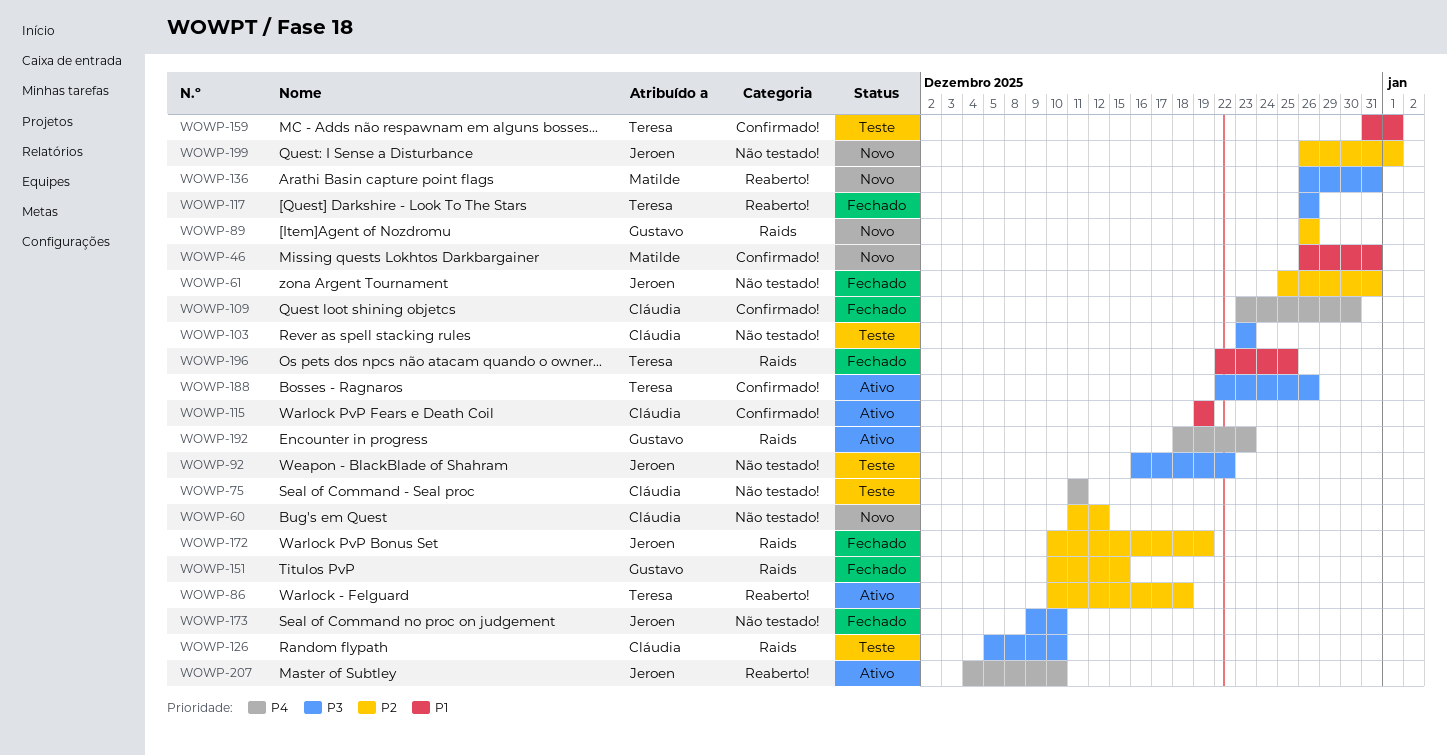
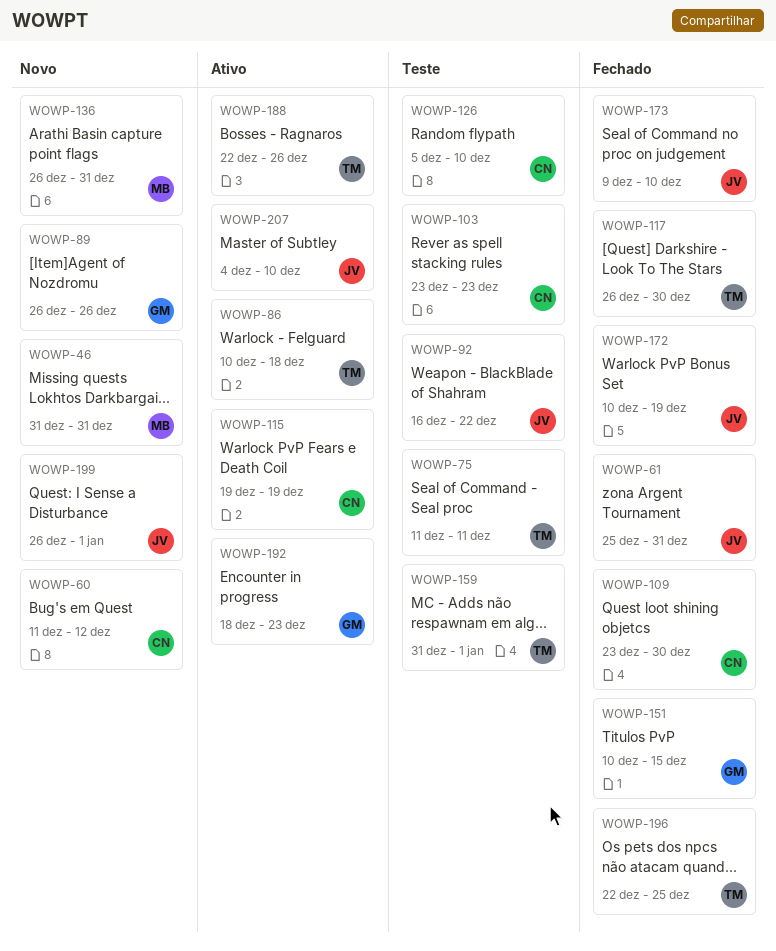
WOWP-46, start: Dec 26 -> Dec 31
WOWP-75, owner: Cláudia -> Teresa
WOWP-117, due: Dec 26 -> Dec 30

